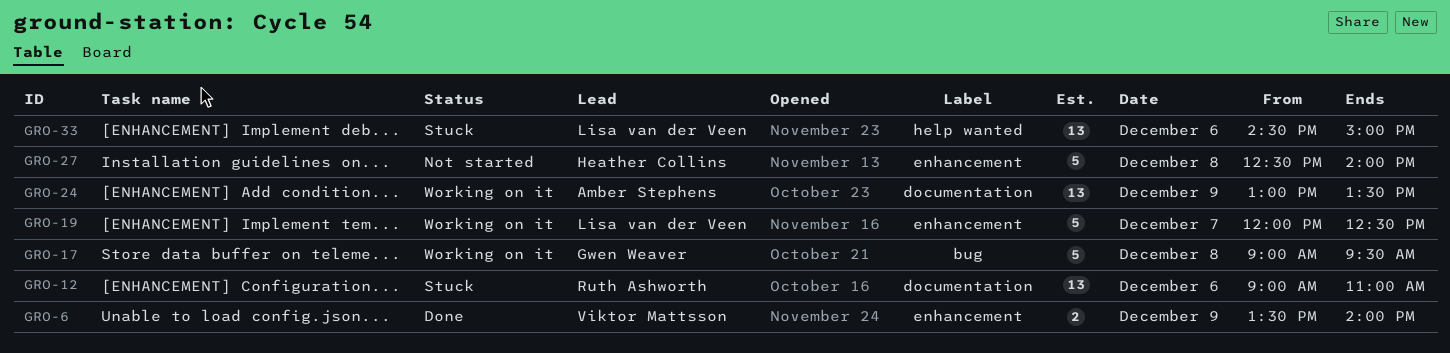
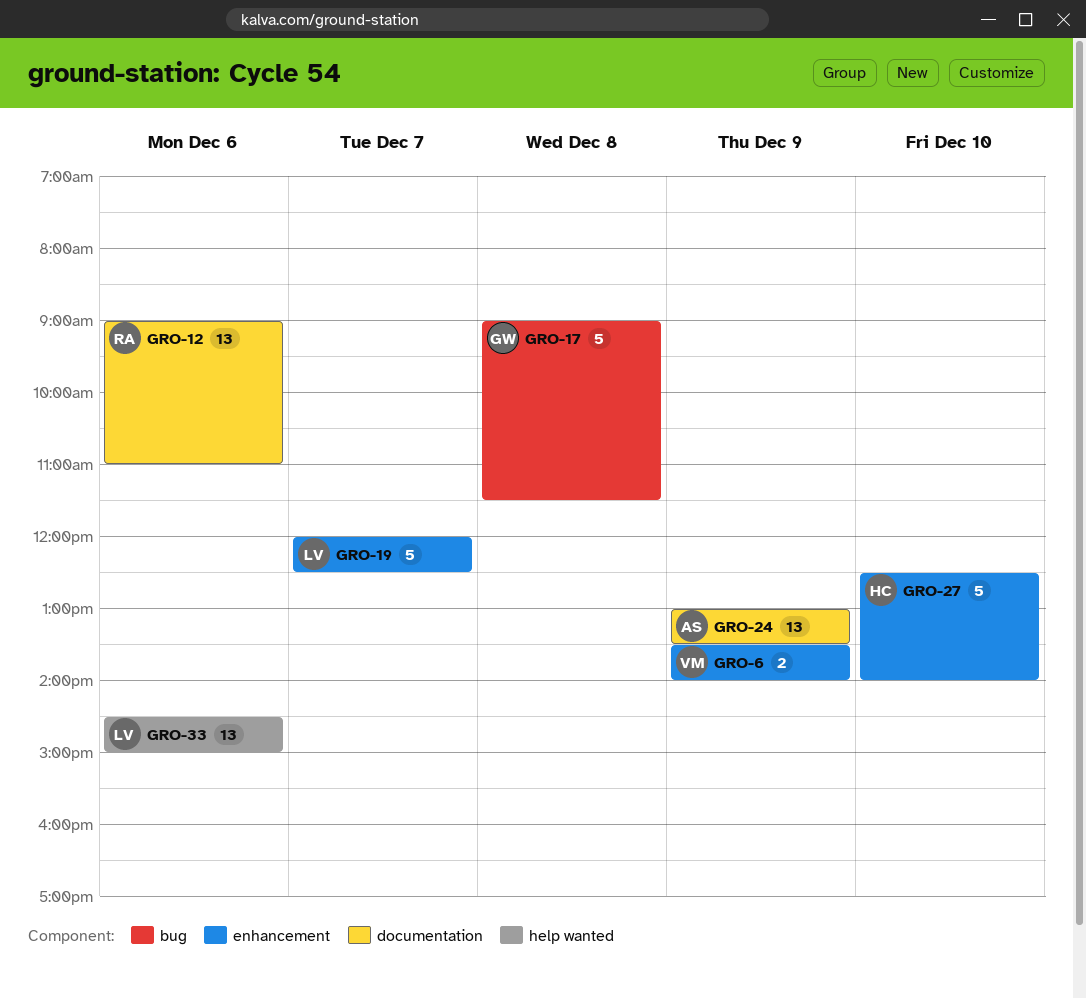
GRO-17, ends: 09:30 -> 11:30
GRO-27, day: Dec 8 -> Dec 10

